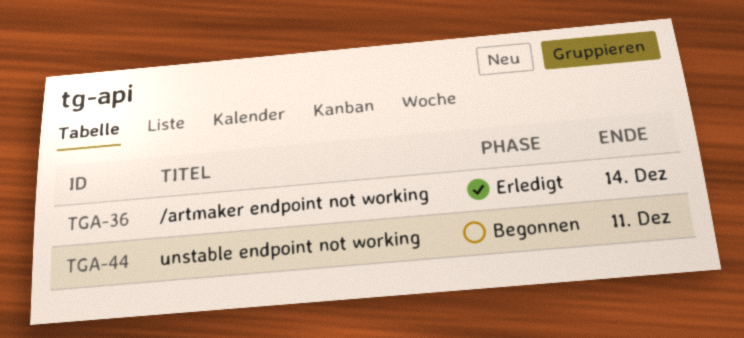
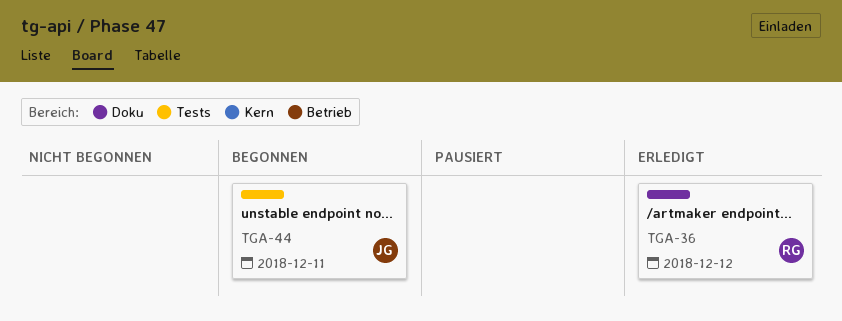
TGA-36, due: Dec 14 -> Dec 12

